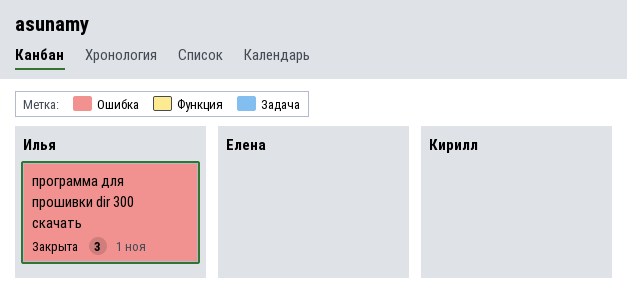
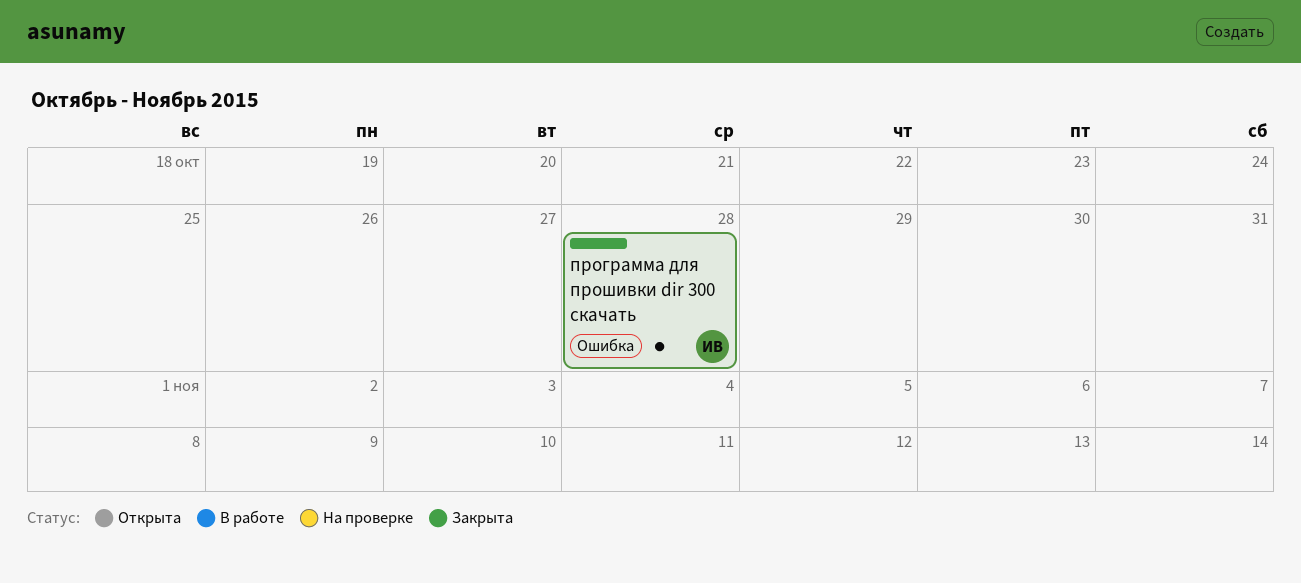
программа для прошивки dir 300 скачать, estimate: 3 -> 1
программа для прошивки dir 300 скачать, due: Nov 1 -> Oct 28

